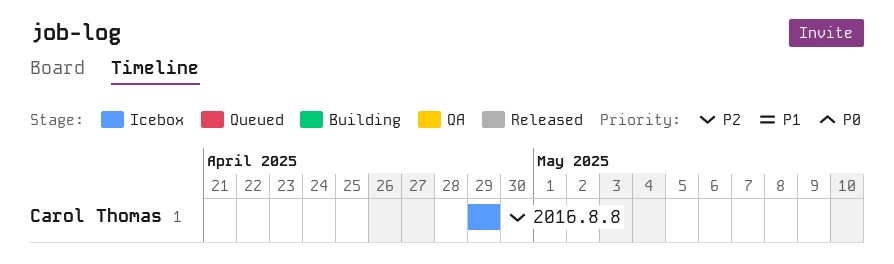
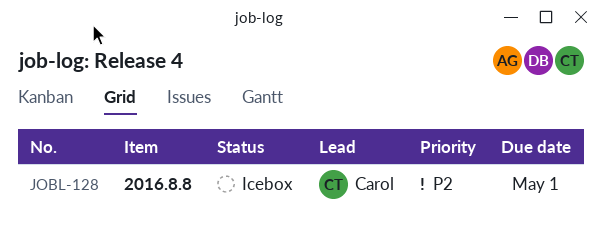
2016.8.8, due: Apr 29 -> May 1

